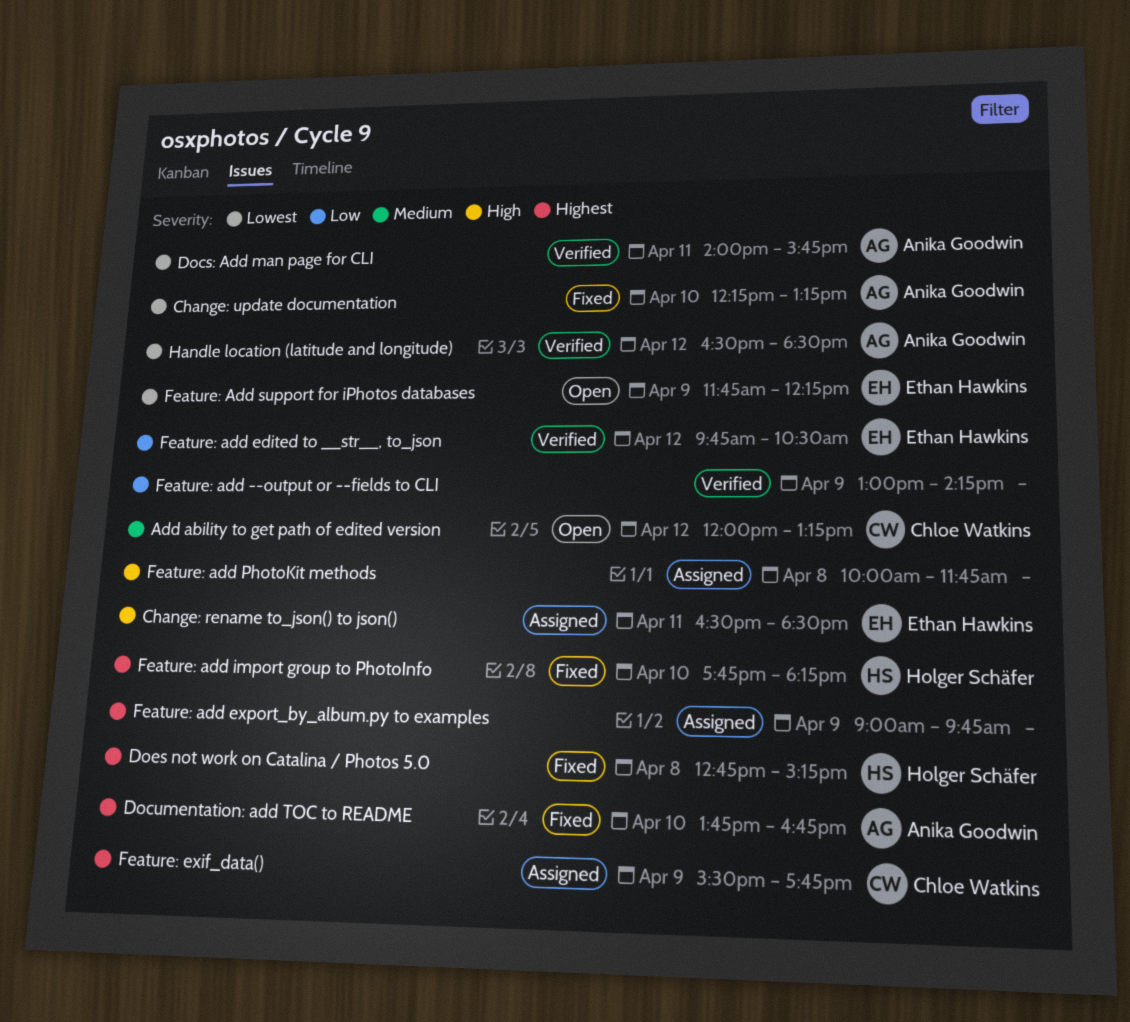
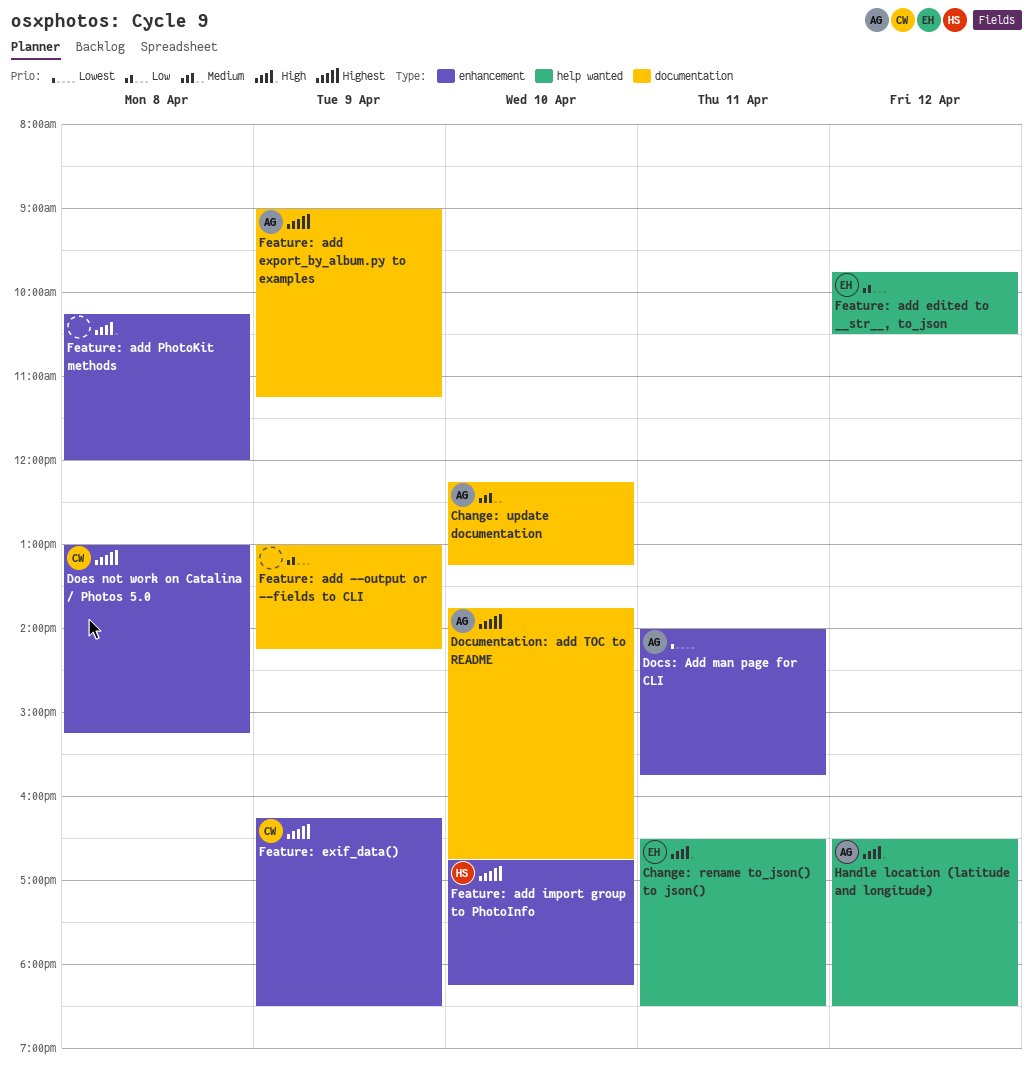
Add ability to get path of edited version: present -> none
Change: update documentation, priority: Lowest -> Medium
Does not work on Catalina / Photos 5.0, owner: Holger Schäfer -> Chloe Watkins
Does not work on Catalina / Photos 5.0, begins: 12:45 -> 13:00
Feature: add export_by_album.py to examples, owner: none -> Anika Goodwin
Feature: add export_by_album.py to examples, ends: 09:45 -> 11:15
Feature: add import group to PhotoInfo, begins: 17:45 -> 16:45
Feature: add PhotoKit methods, begins: 10:00 -> 10:15
Feature: add PhotoKit methods, ends: 11:45 -> 12:00
Feature: Add support for iPhotos databases: present -> none
Feature: exif_data(), begins: 15:30 -> 16:15
Feature: exif_data(), ends: 17:45 -> 18:30
Handle location (latitude and longitude), priority: Lowest -> High

